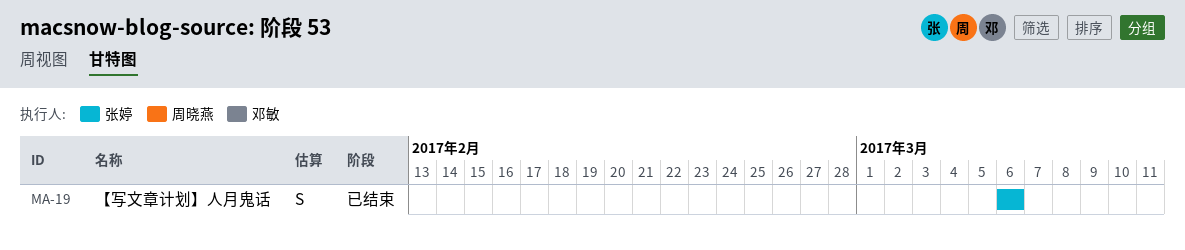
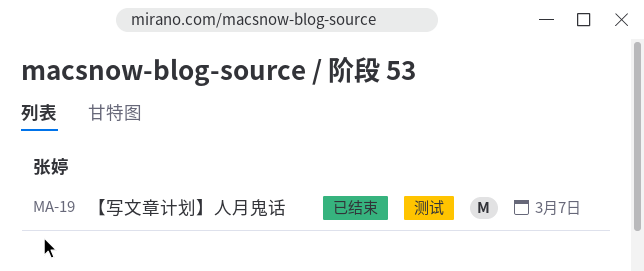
MA-19, estimate: S -> M
MA-19, due: Mar 6 -> Mar 7

